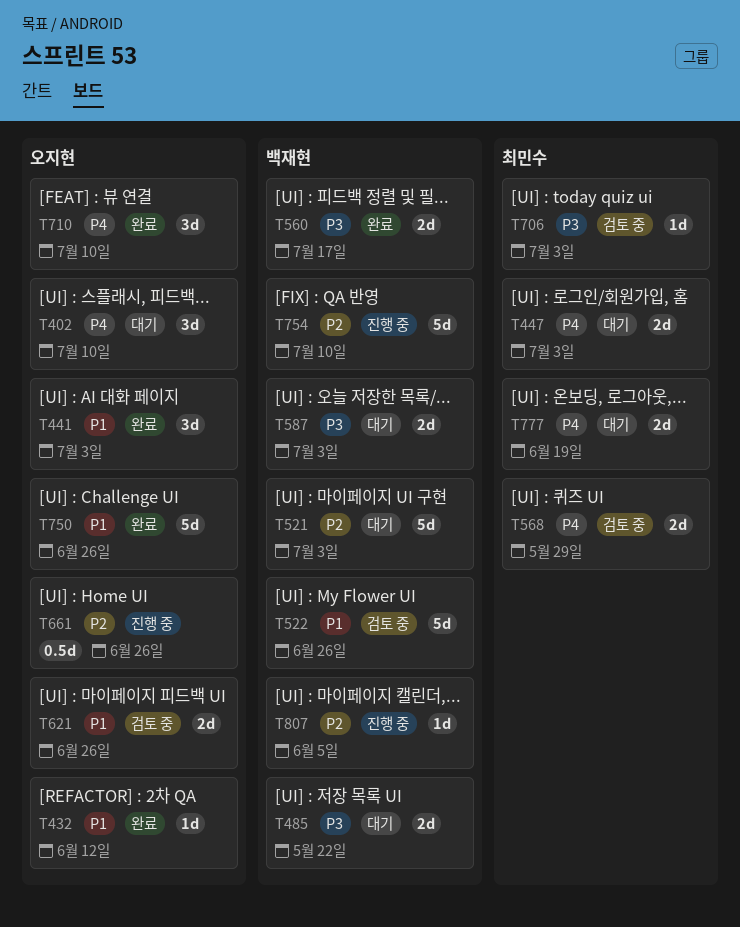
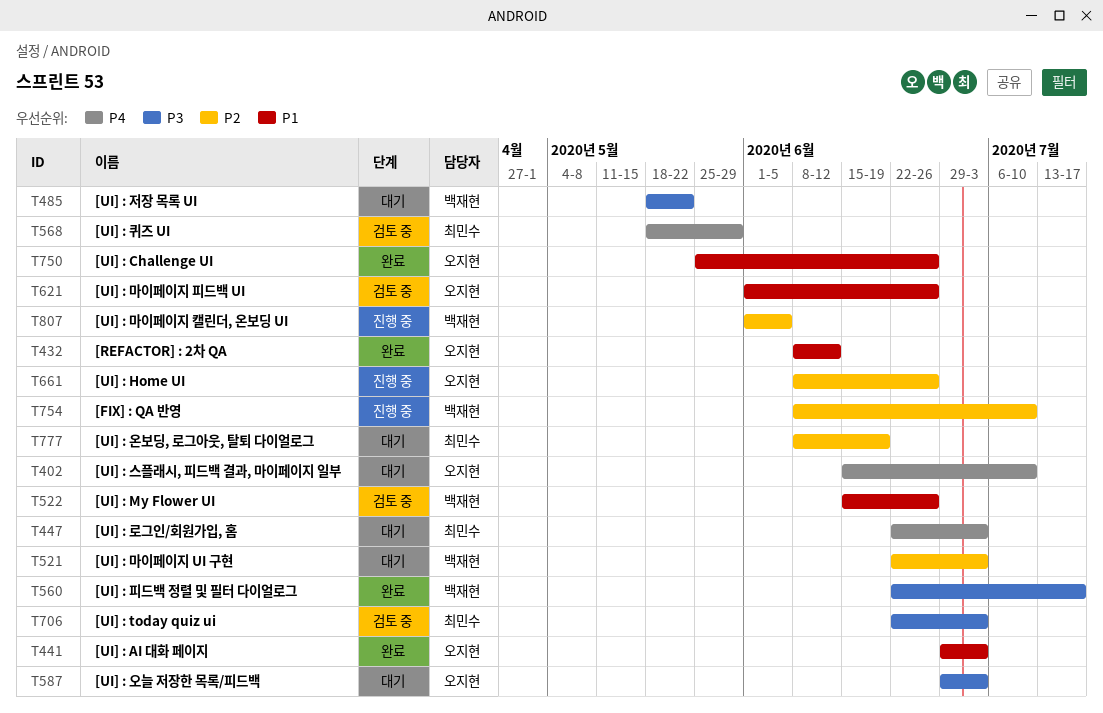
T587, owner: 백재현 -> 오지현
T710: present -> none
T777, priority: P4 -> P2

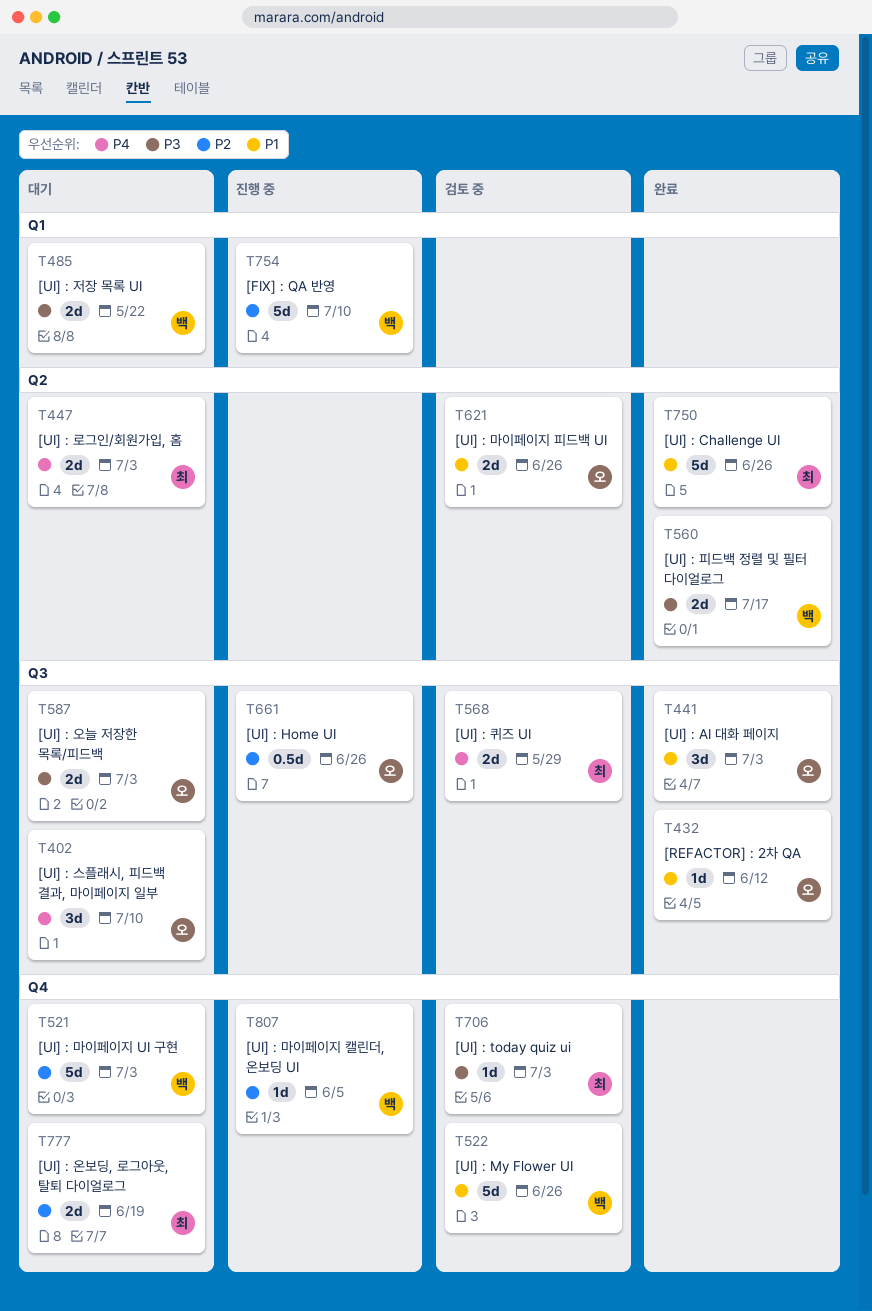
T750, owner: 오지현 -> 최민수

